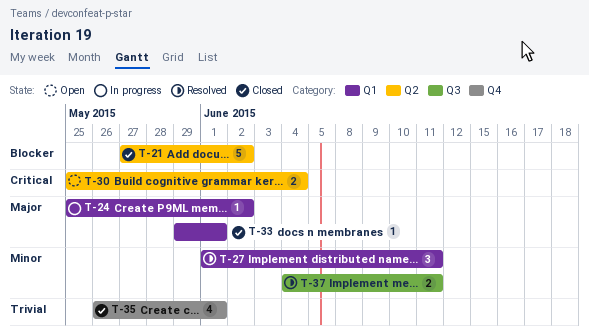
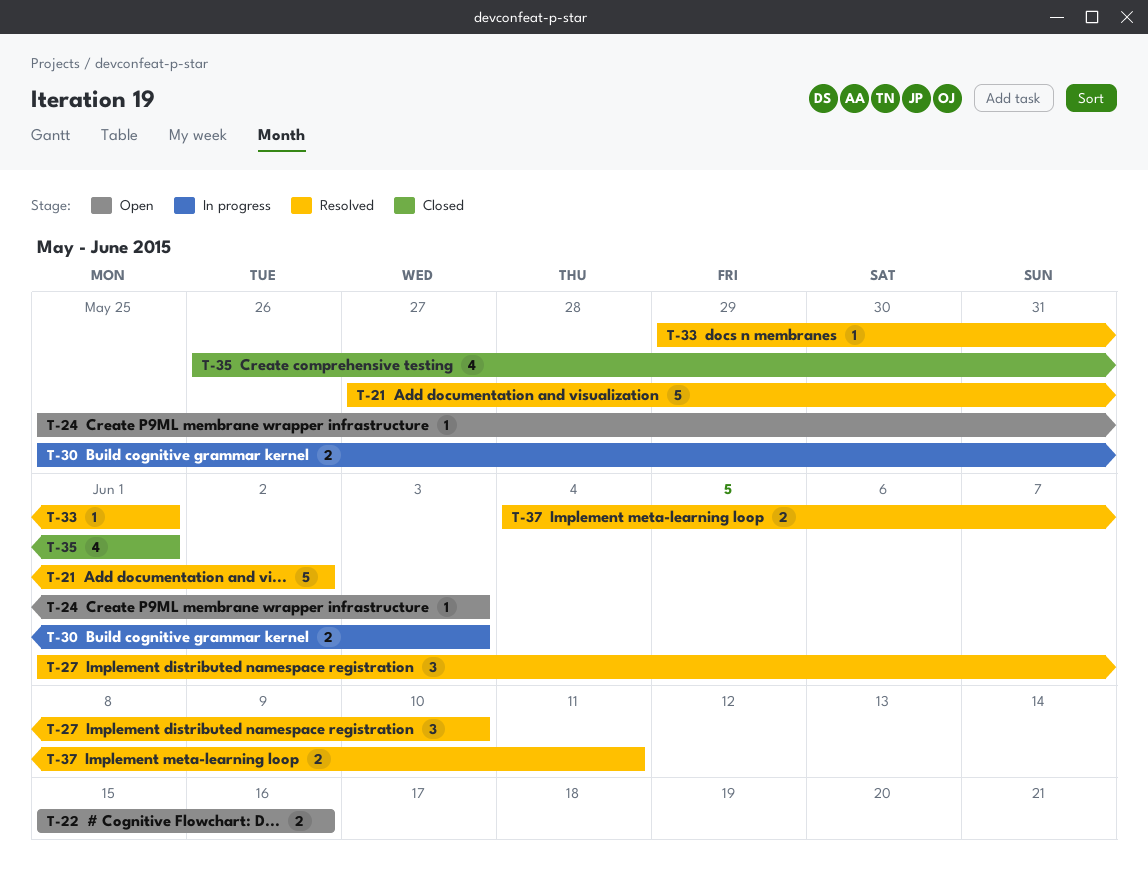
T-21, status: Closed -> Resolved
T-22: none -> present
T-24, status: In progress -> Open
T-24, due: Jun 2 -> Jun 3
T-27, due: Jun 11 -> Jun 10
T-30, status: Open -> In progress
T-30, due: Jun 4 -> Jun 3
T-33, status: Closed -> Resolved

